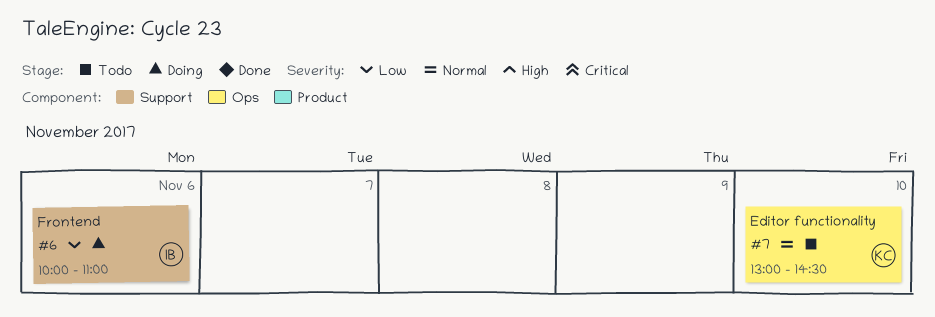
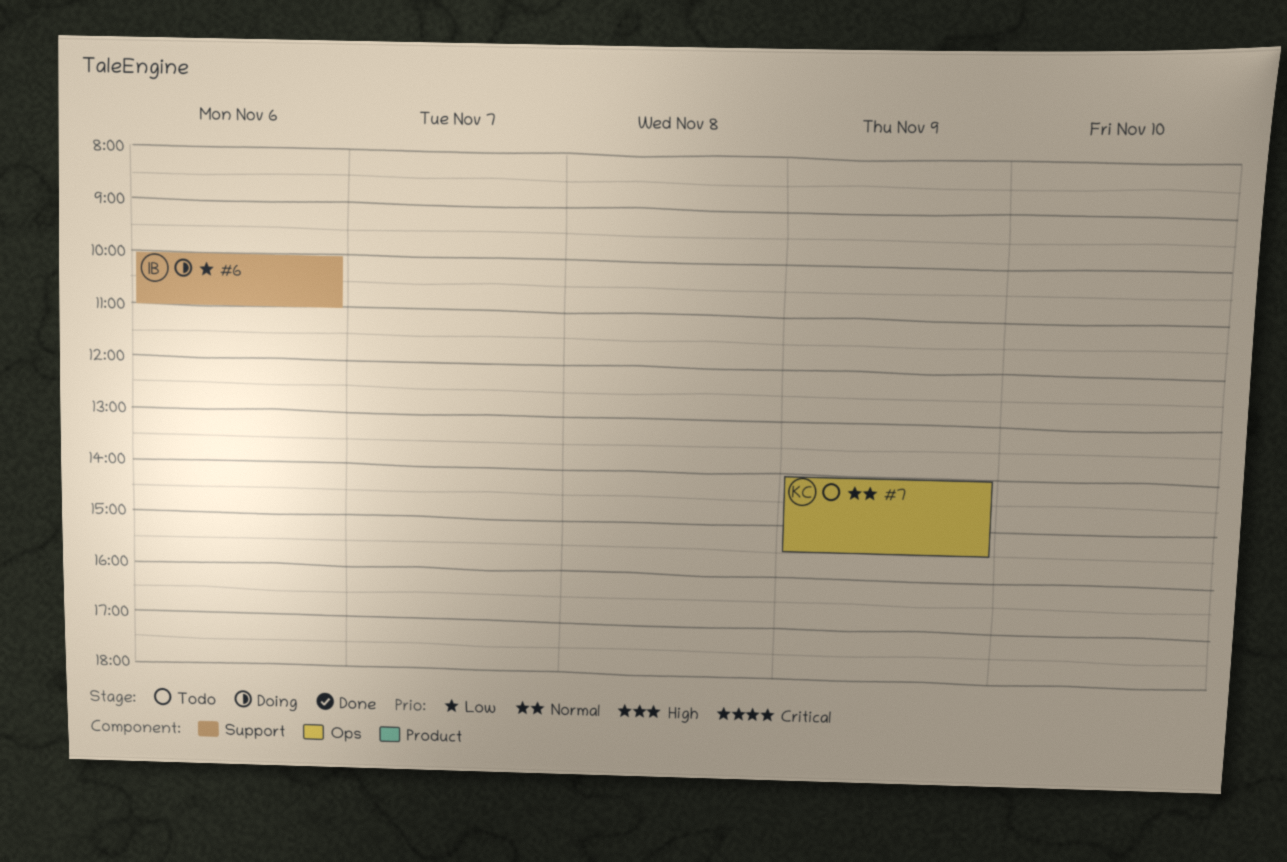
#7, day: Nov 10 -> Nov 9
#7, begins: 13:00 -> 14:00
#7, ends: 14:30 -> 15:30

